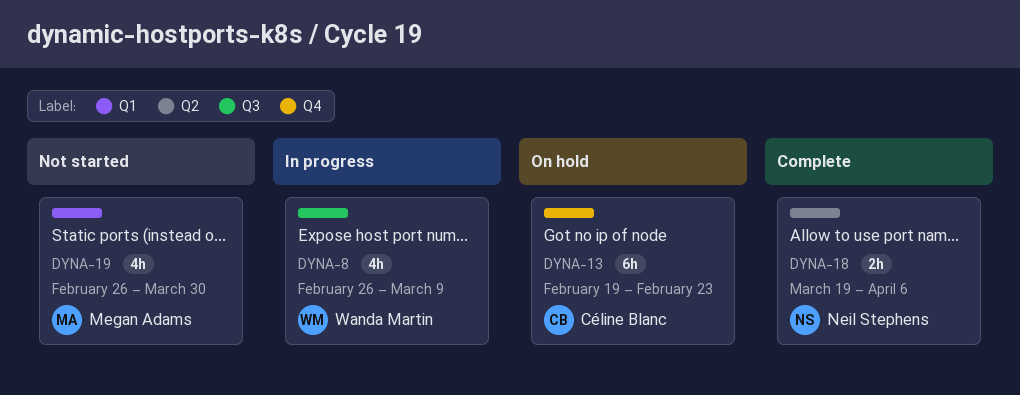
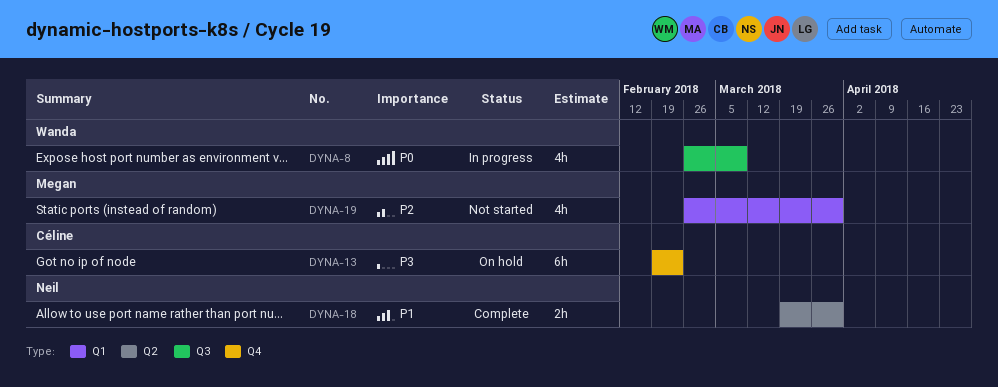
DYNA-18, due: Apr 6 -> Mar 30

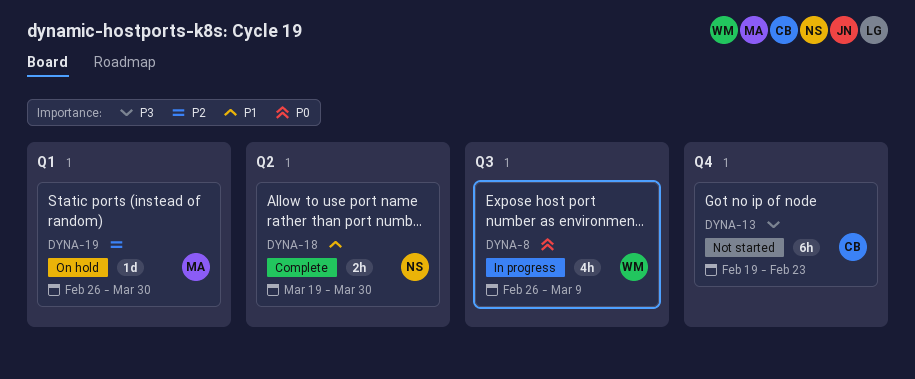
DYNA-13, status: On hold -> Not started
DYNA-19, status: Not started -> On hold
DYNA-19, estimate: 4h -> 1d

